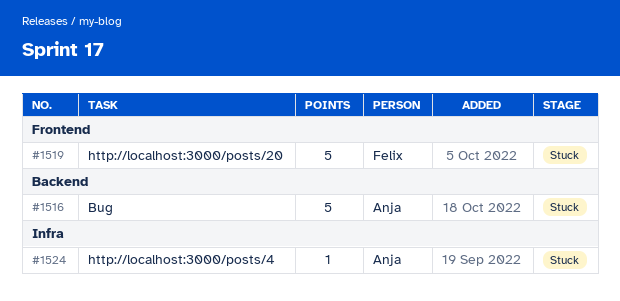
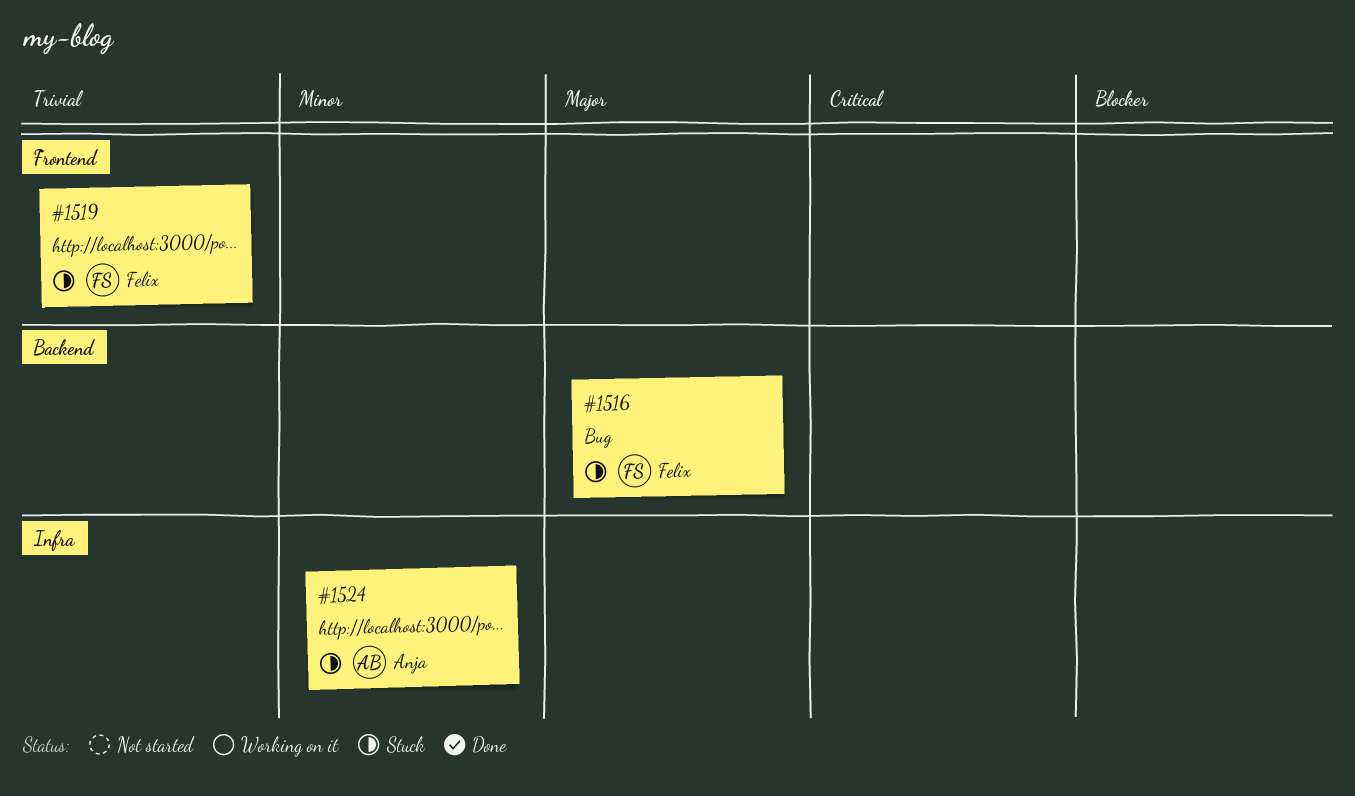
#1516, owner: Anja -> Felix

